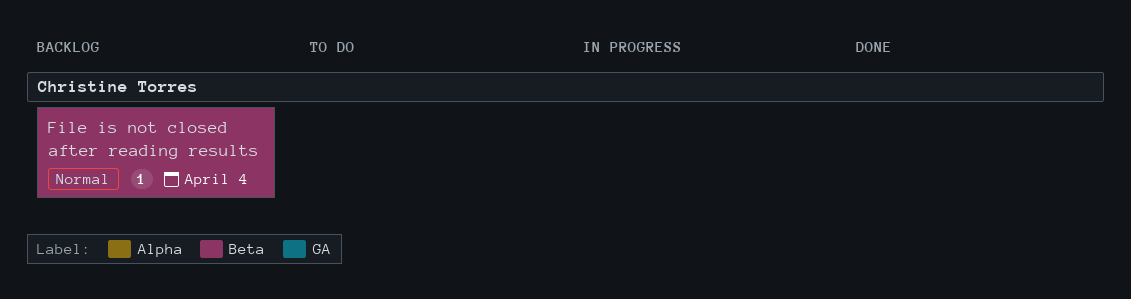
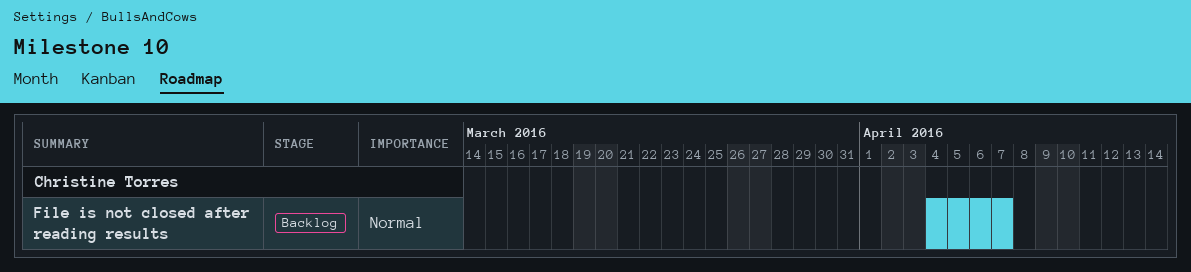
File is not closed after reading results, due: Apr 4 -> Apr 7

